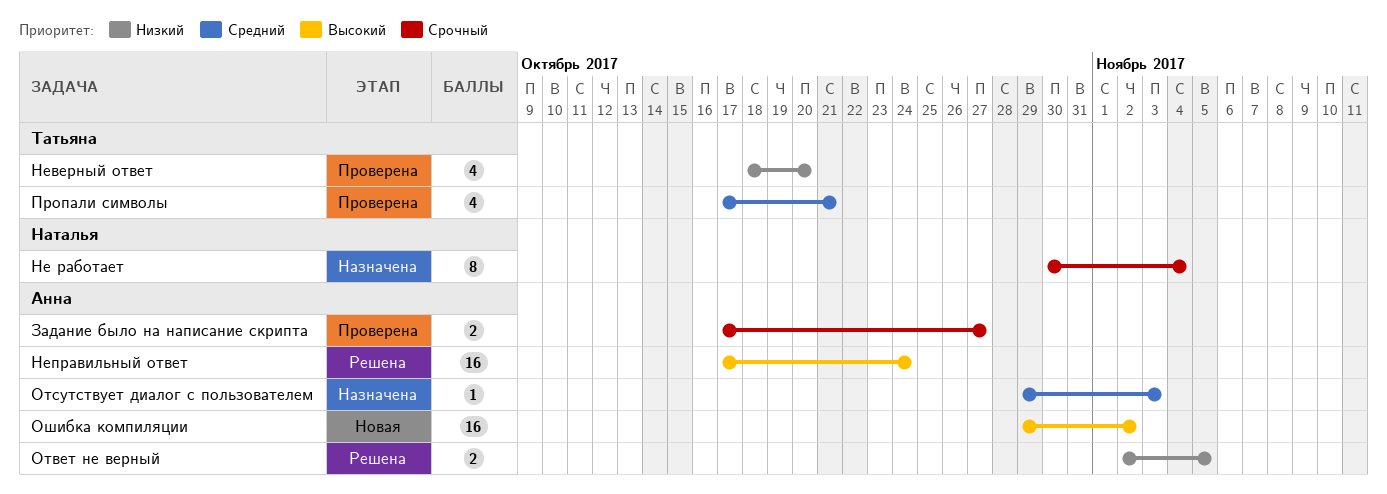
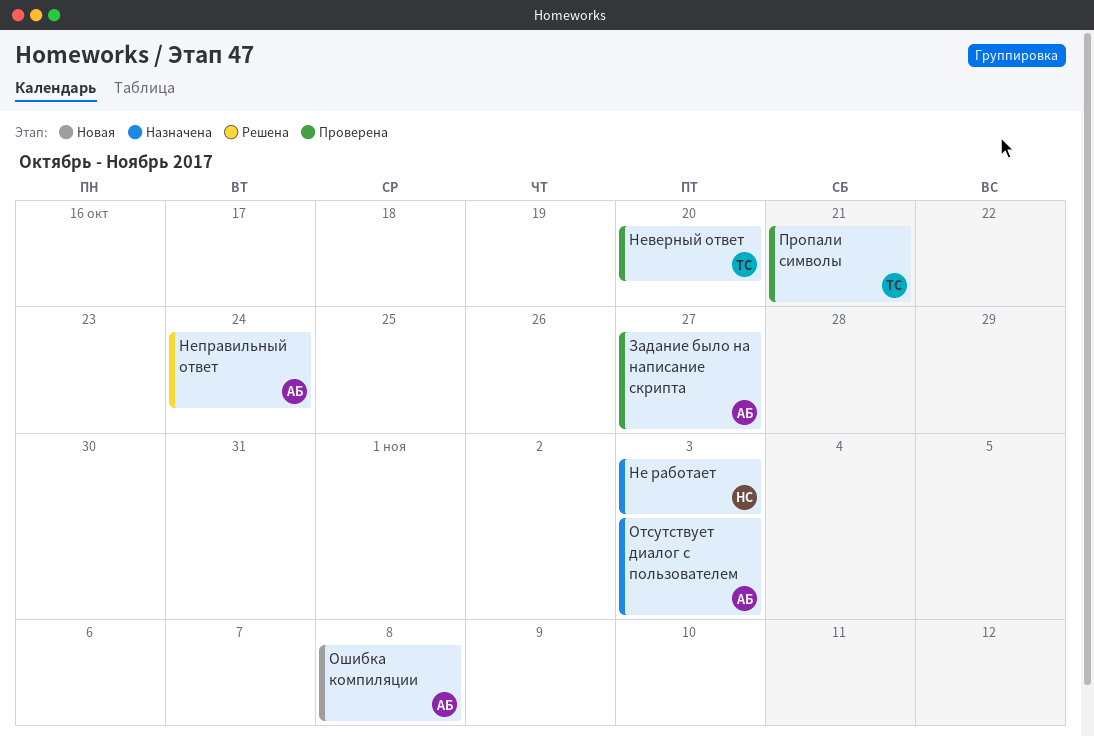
Не работает, due: Nov 4 -> Nov 3
Ответ не верный: present -> none
Ошибка компиляции, due: Nov 2 -> Nov 8

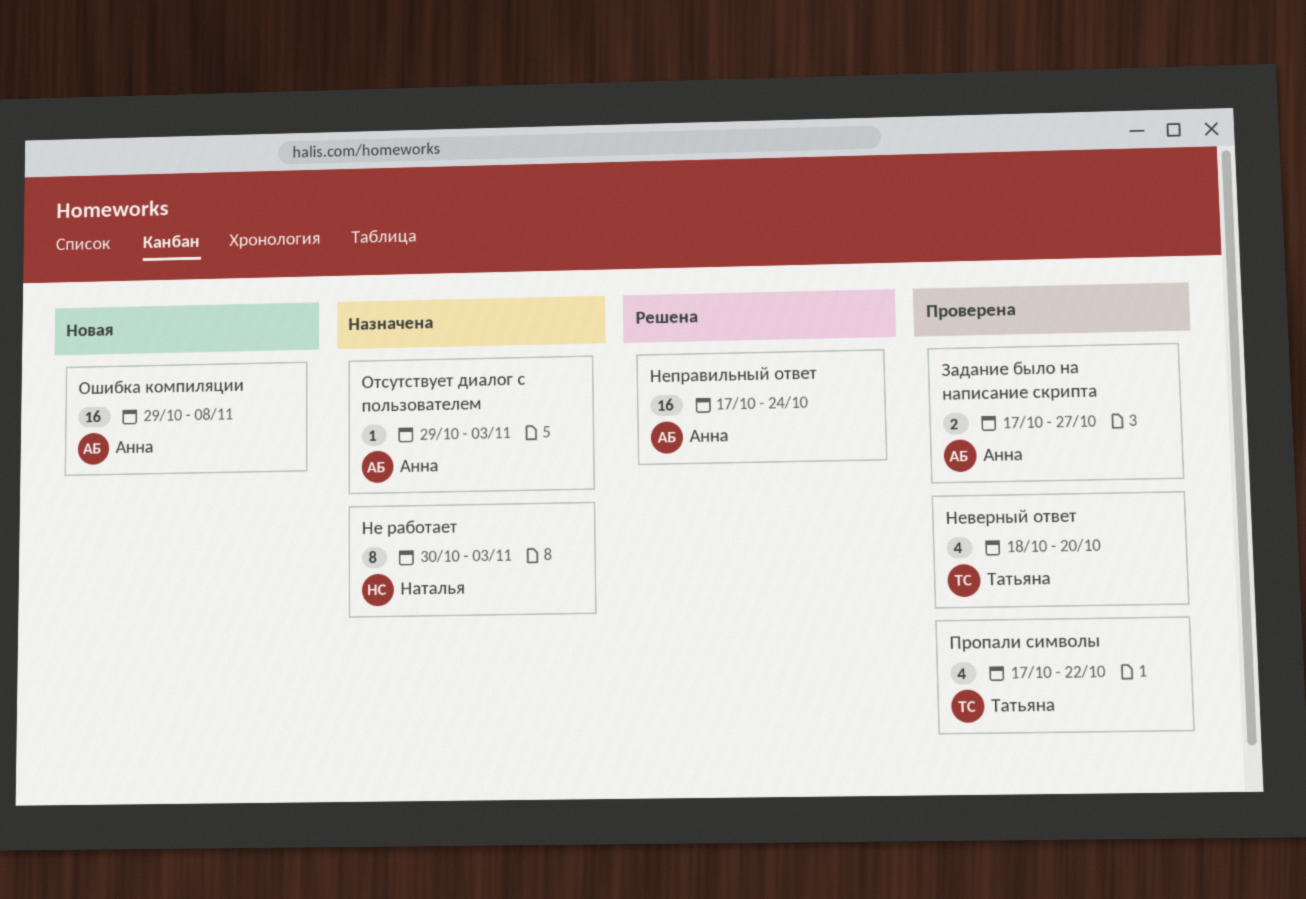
Пропали символы, due: Oct 21 -> Oct 22

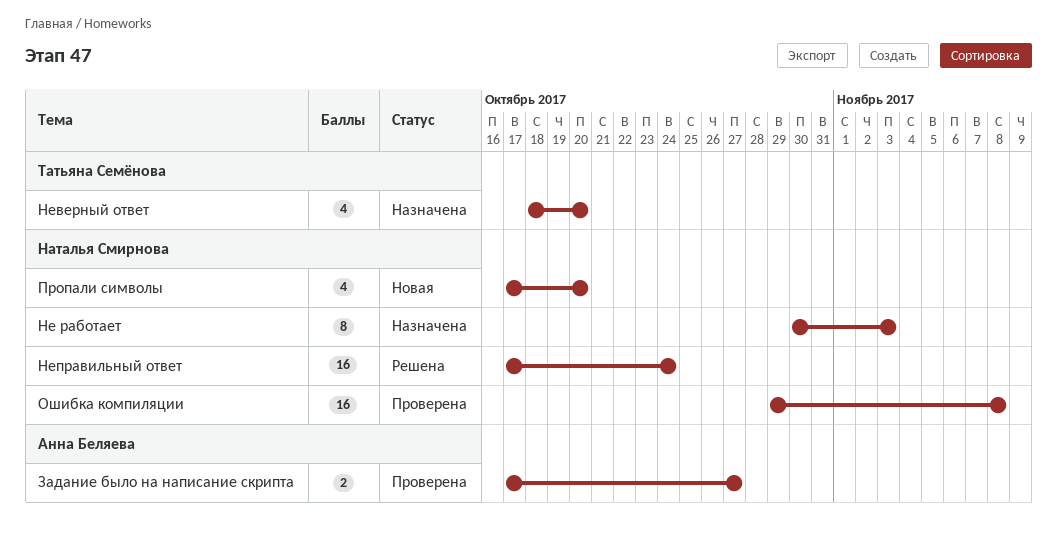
Неверный ответ, status: Проверена -> Назначена
Неправильный ответ, owner: Анна Беляева -> Наталья Смирнова
Отсутствует диалог с пользователем: present -> none
Ошибка компиляции, status: Новая -> Проверена
Ошибка компиляции, owner: Анна Беляева -> Наталья Смирнова
Пропали символы, status: Проверена -> Новая
Пропали символы, owner: Татьяна Семёнова -> Наталья Смирнова
Пропали символы, due: Oct 22 -> Oct 20

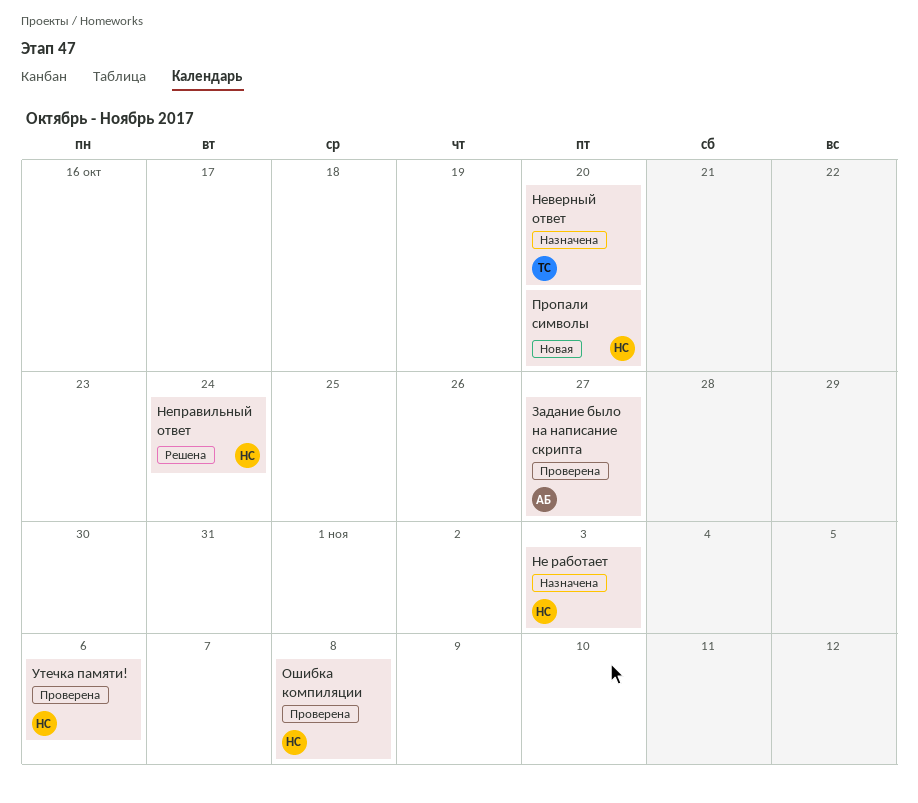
Утечка памяти!: none -> present

